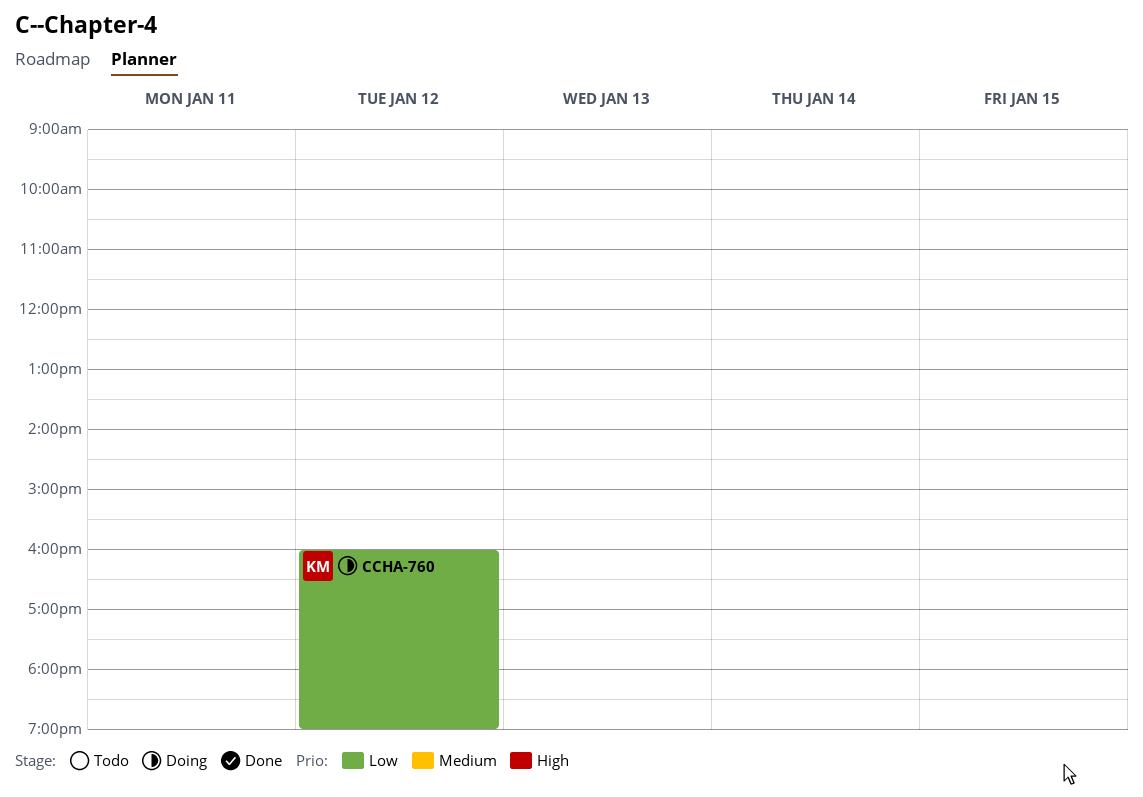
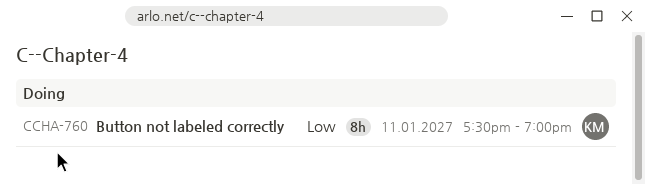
CCHA-760, day: Jan 12 -> Jan 11
CCHA-760, begins: 16:00 -> 17:30

